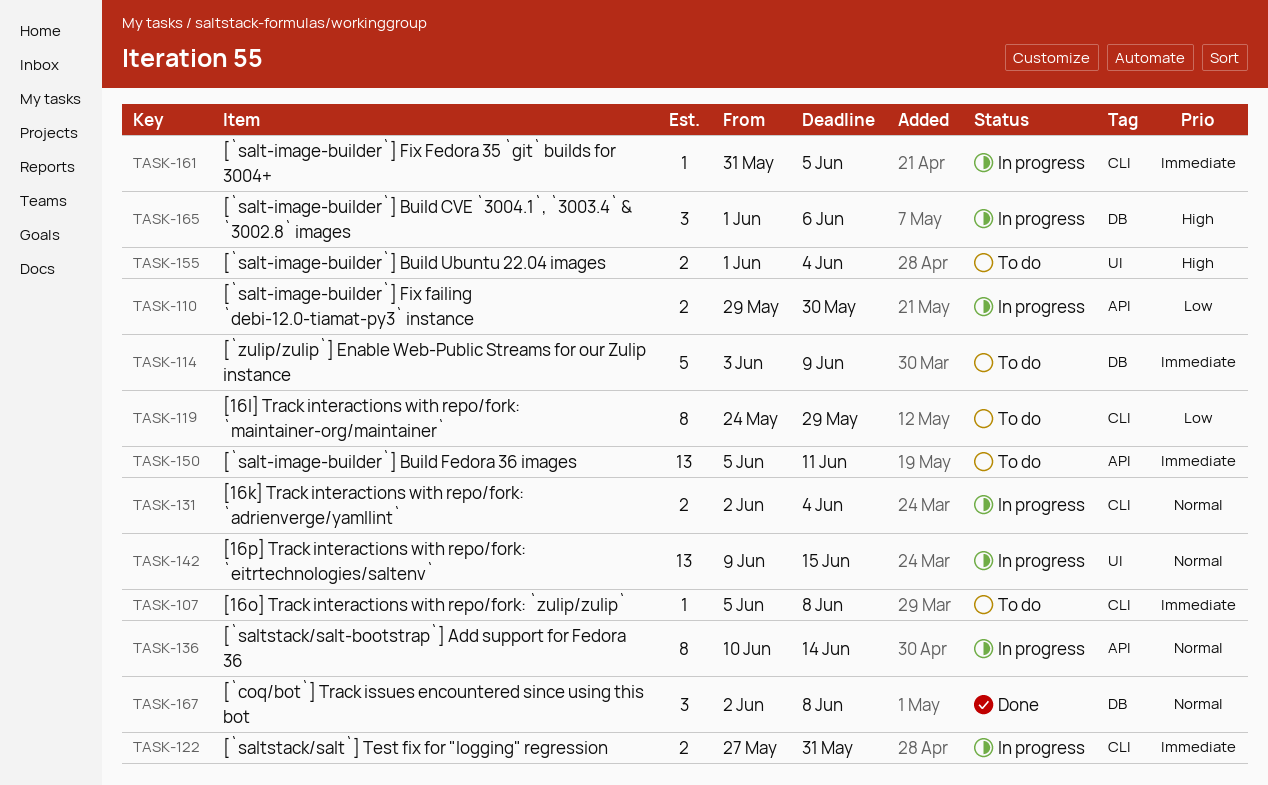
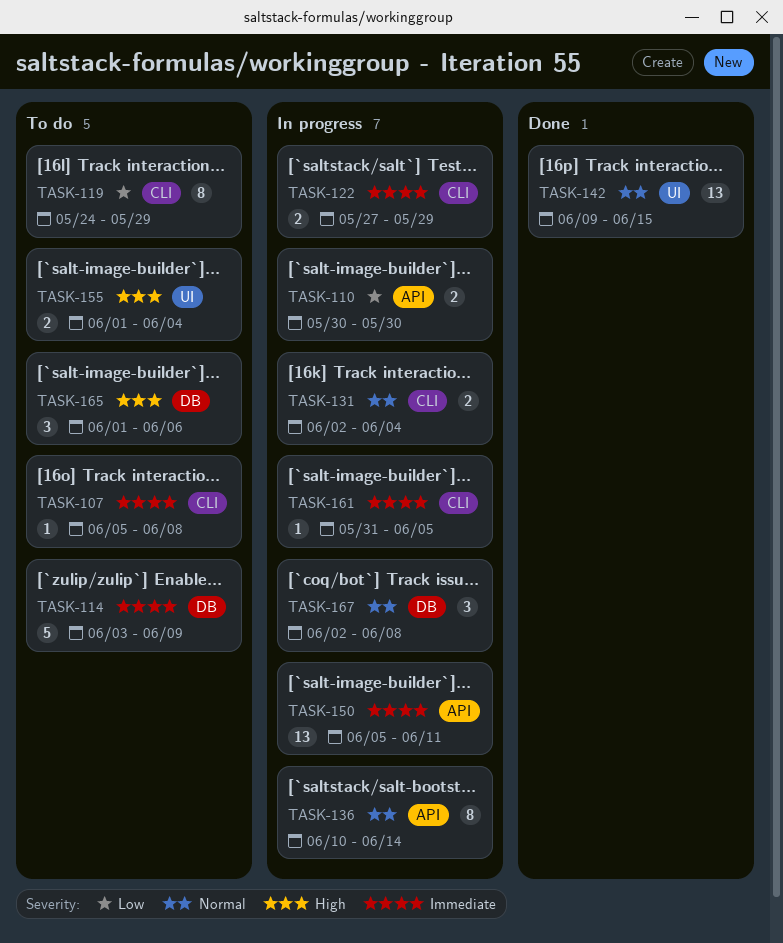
TASK-110, start: May 29 -> May 30
TASK-122, due: May 31 -> May 29
TASK-142, status: In progress -> Done
TASK-150, status: To do -> In progress
TASK-165, status: In progress -> To do
TASK-167, status: Done -> In progress

